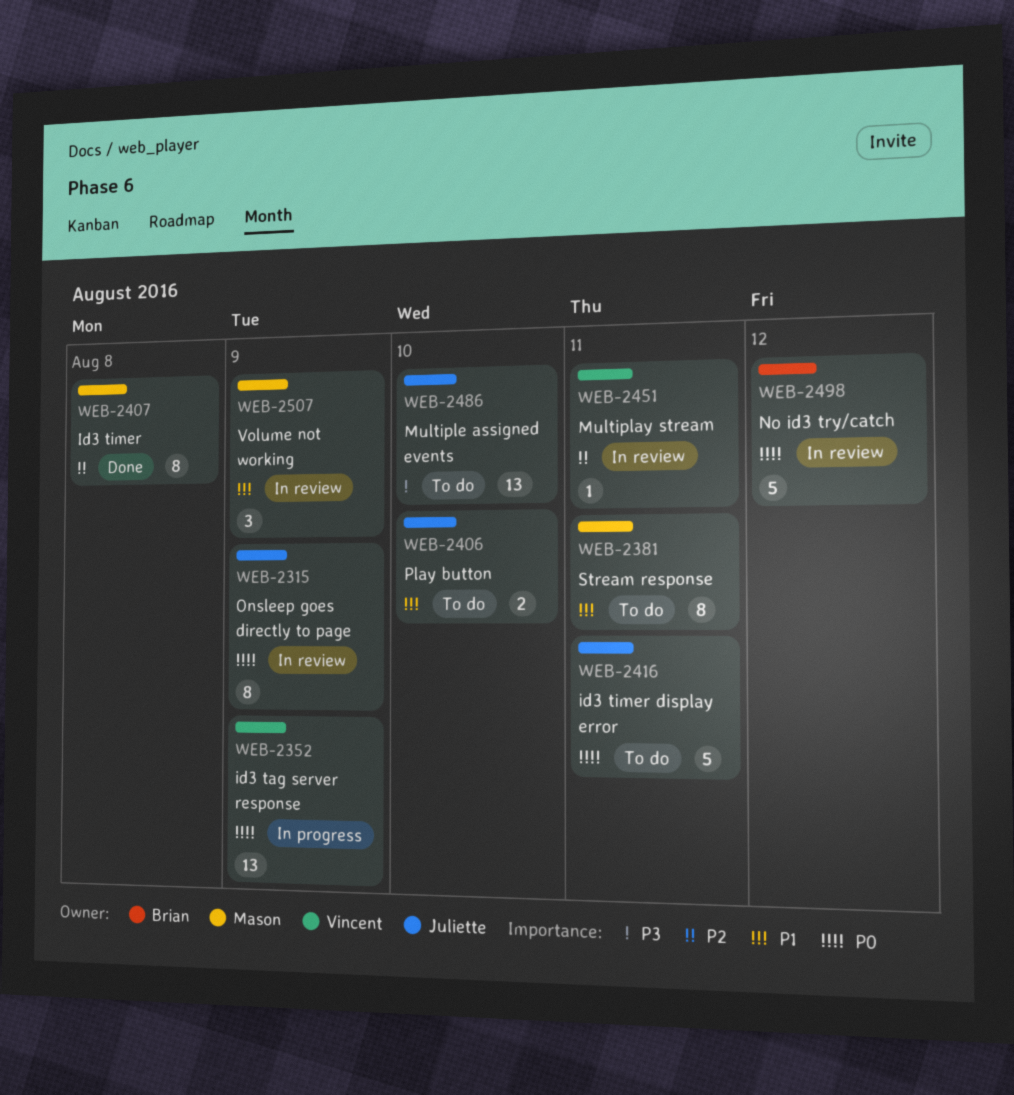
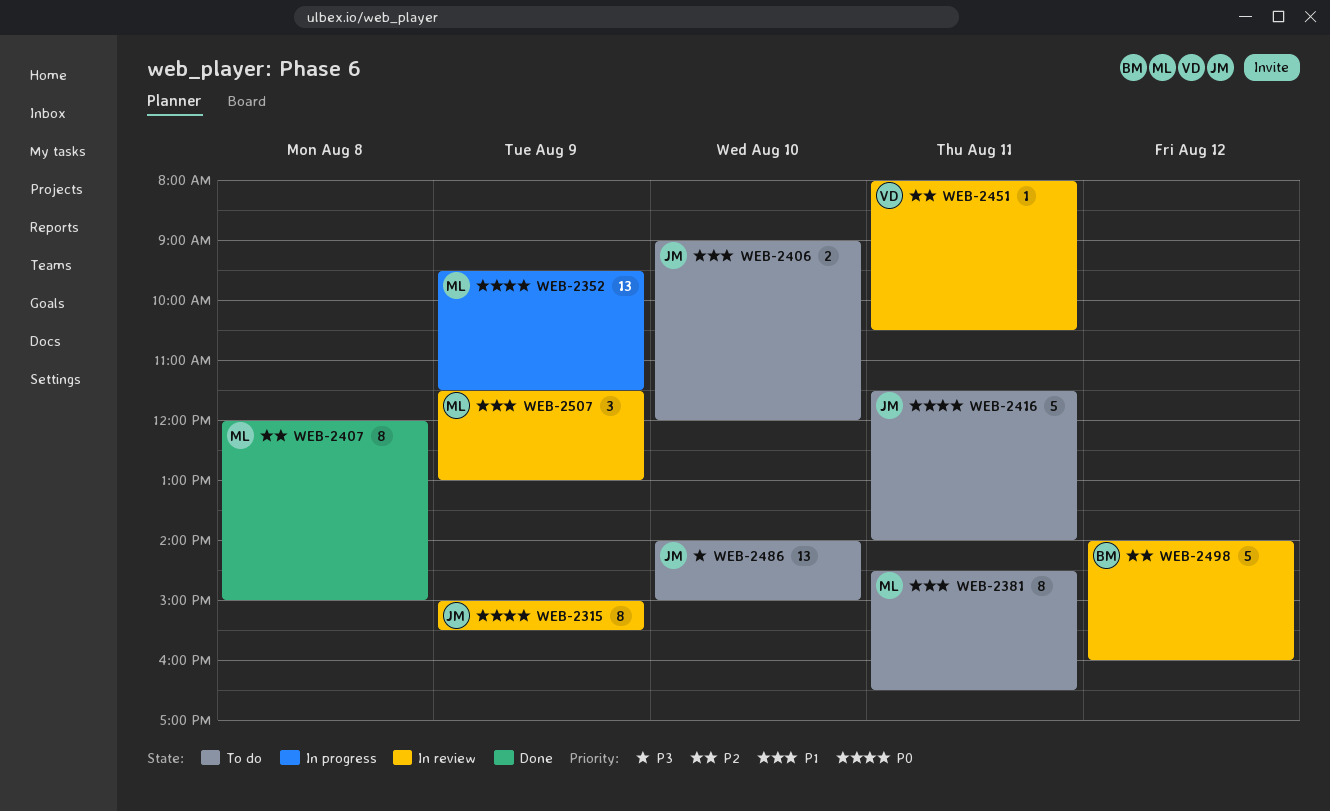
WEB-2352, owner: Vincent -> Mason
WEB-2498, priority: P0 -> P2

